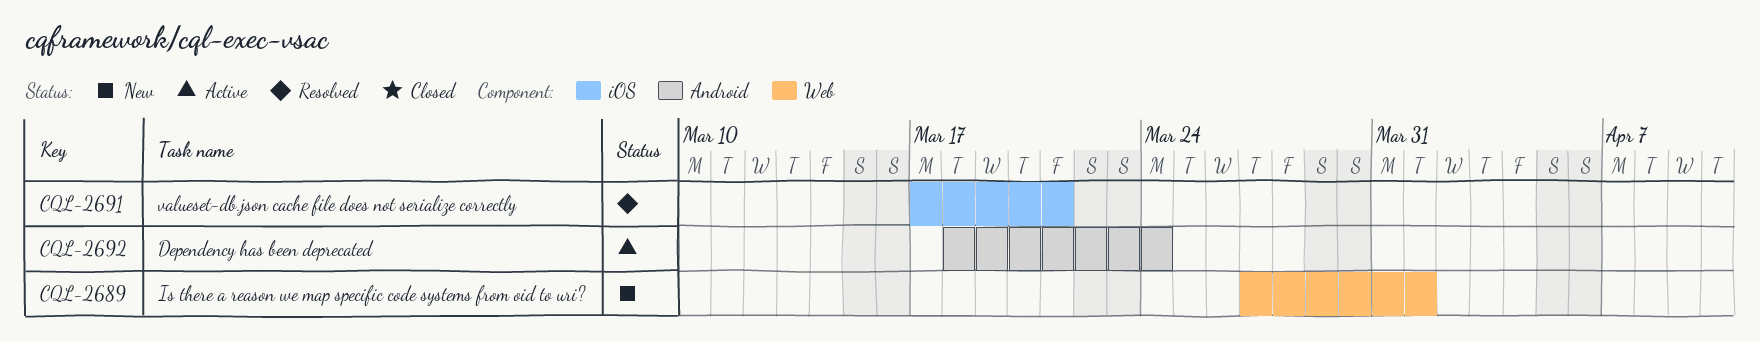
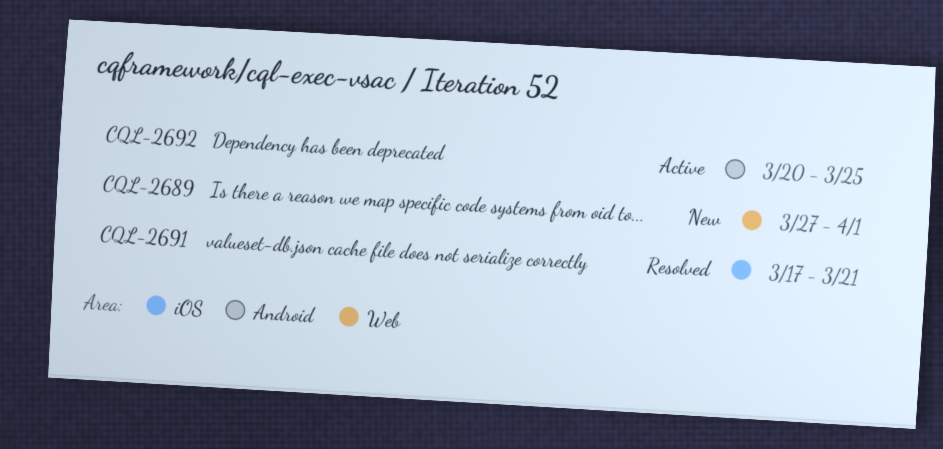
CQL-2692, start: Mar 18 -> Mar 20
CQL-2692, due: Mar 24 -> Mar 25

